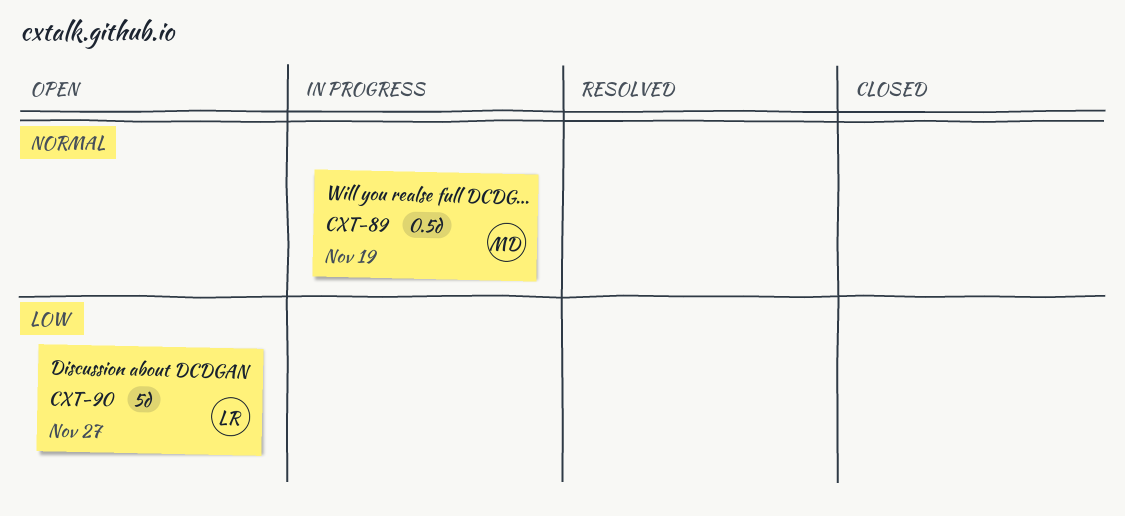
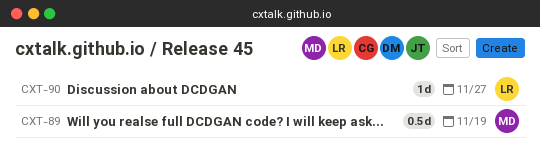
CXT-90, estimate: 5d -> 1d

